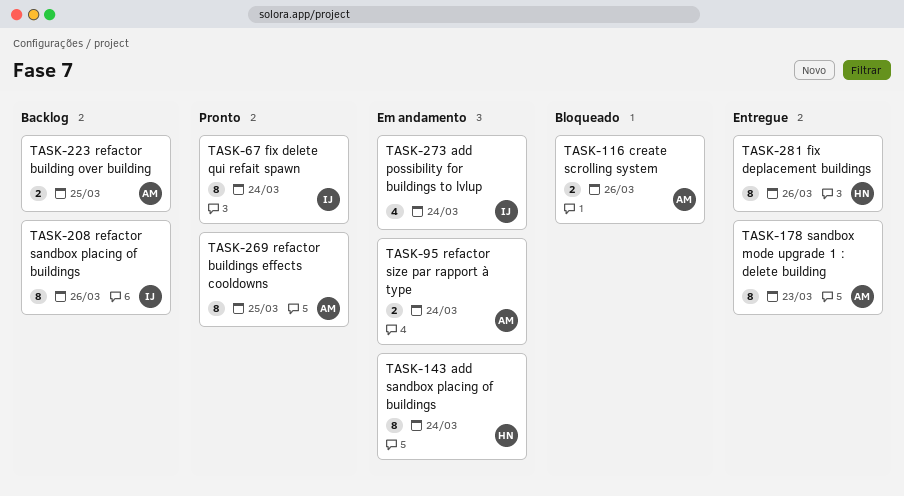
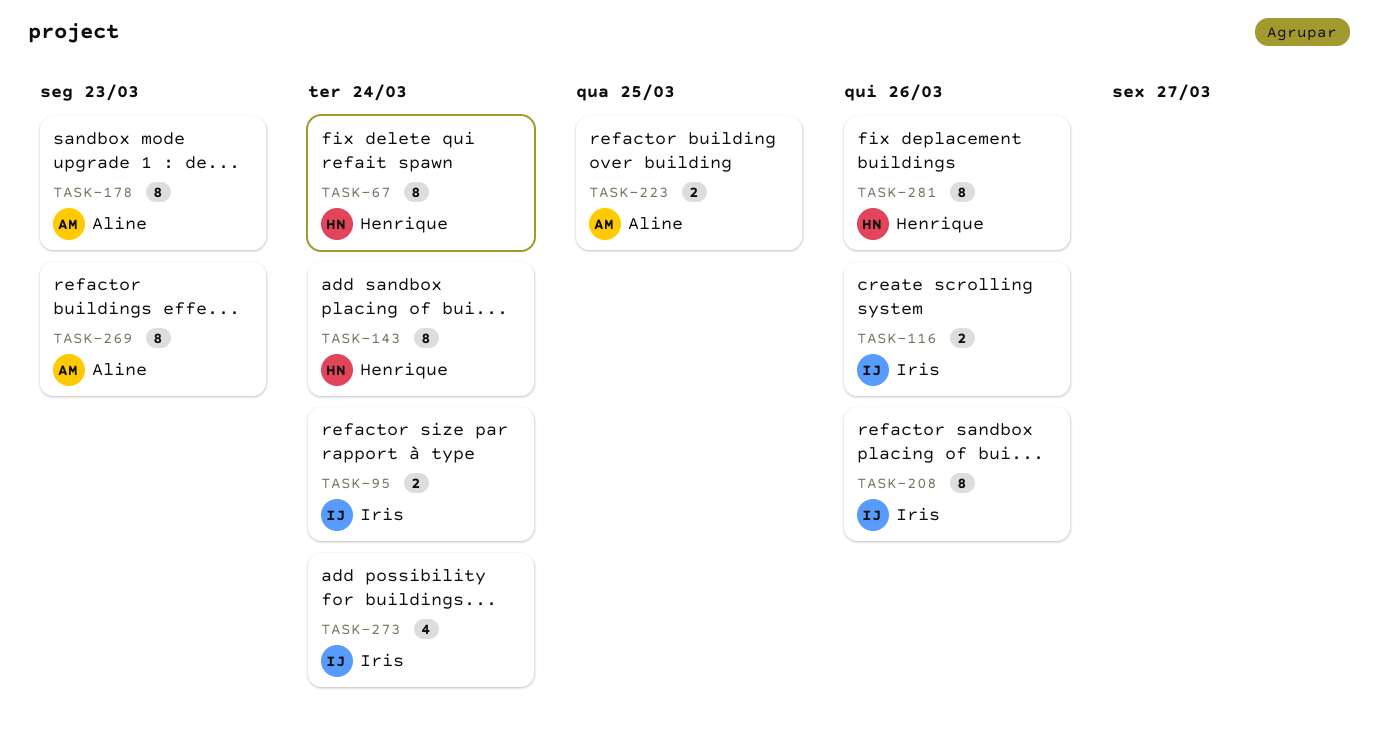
TASK-67, owner: Iris -> Henrique
TASK-95, owner: Aline -> Iris
TASK-116, owner: Aline -> Iris
TASK-269, due: Mar 25 -> Mar 23

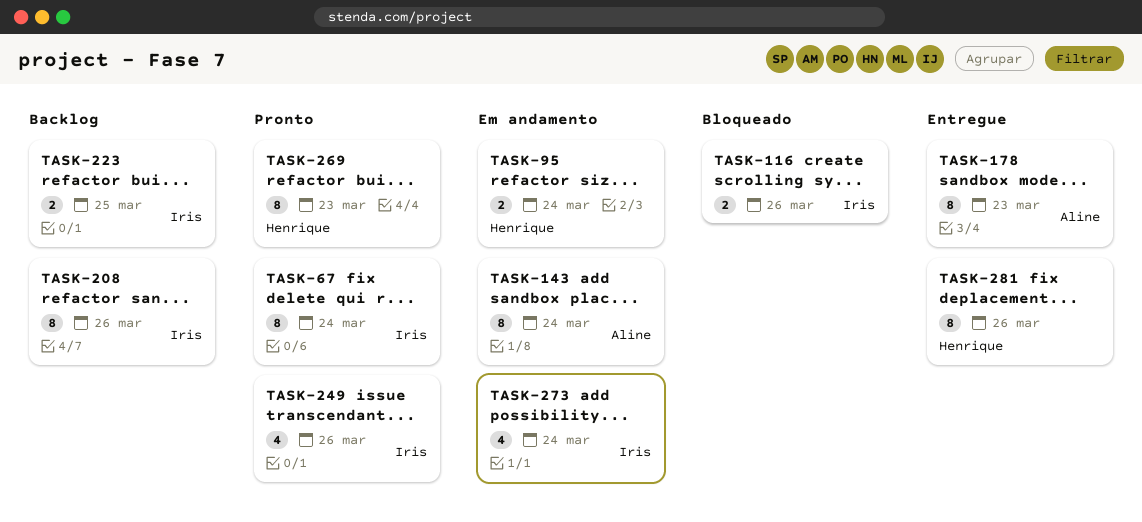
TASK-67, owner: Henrique -> Iris
TASK-95, owner: Iris -> Henrique
TASK-143, owner: Henrique -> Aline
TASK-223, owner: Aline -> Iris
TASK-249: none -> present
TASK-269, owner: Aline -> Henrique

